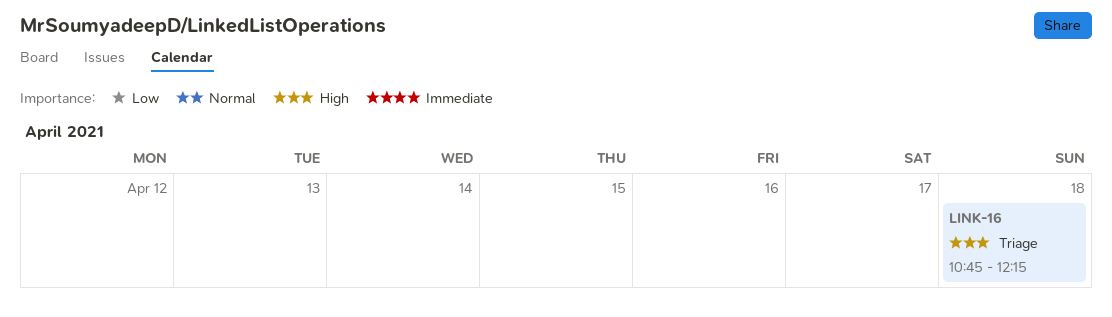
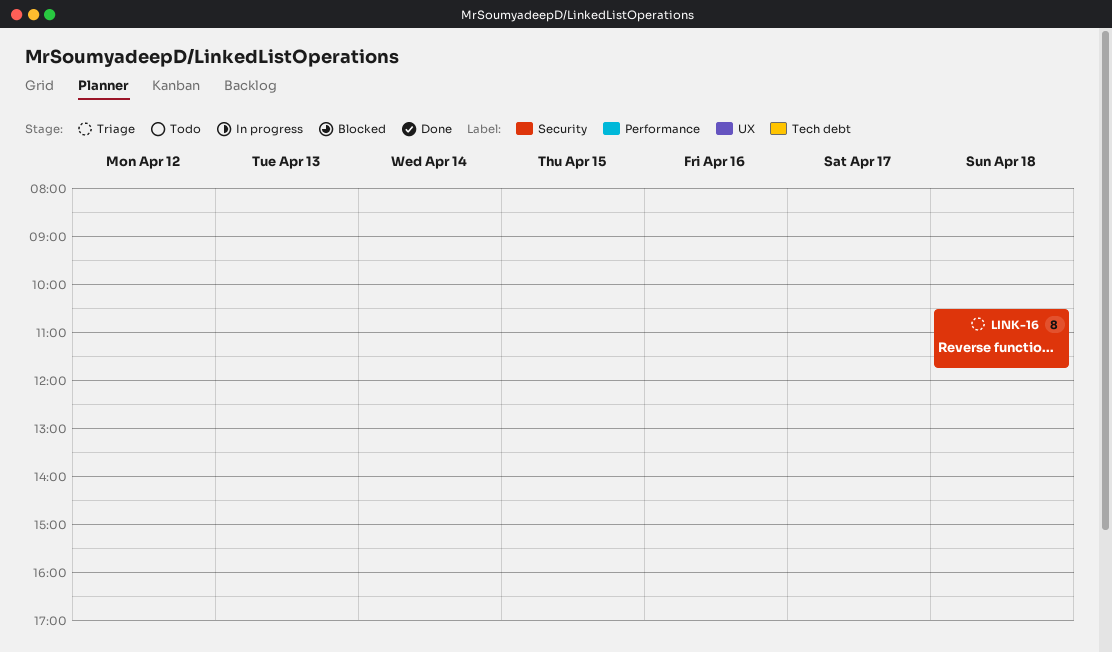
LINK-16, begins: 10:45 -> 10:30
LINK-16, ends: 12:15 -> 11:45

